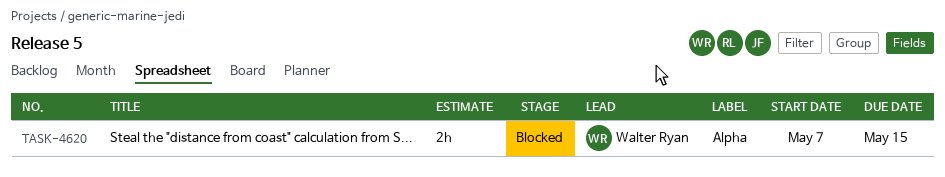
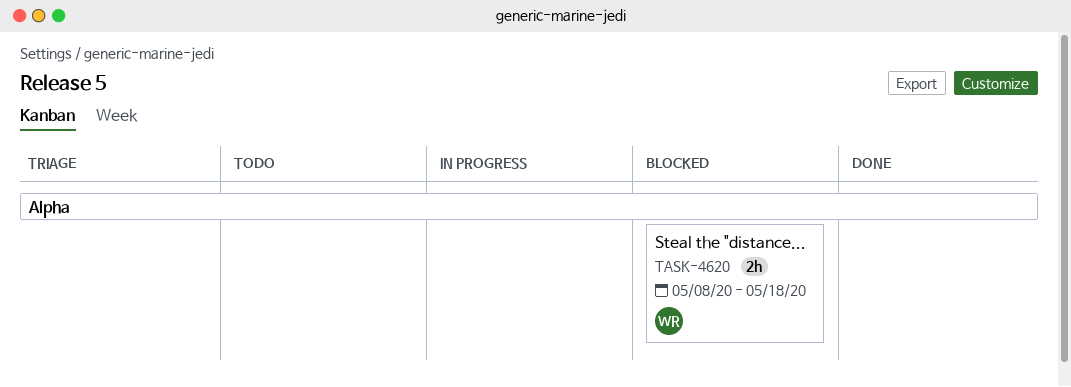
TASK-4620, start: May 7 -> May 8
TASK-4620, due: May 15 -> May 18

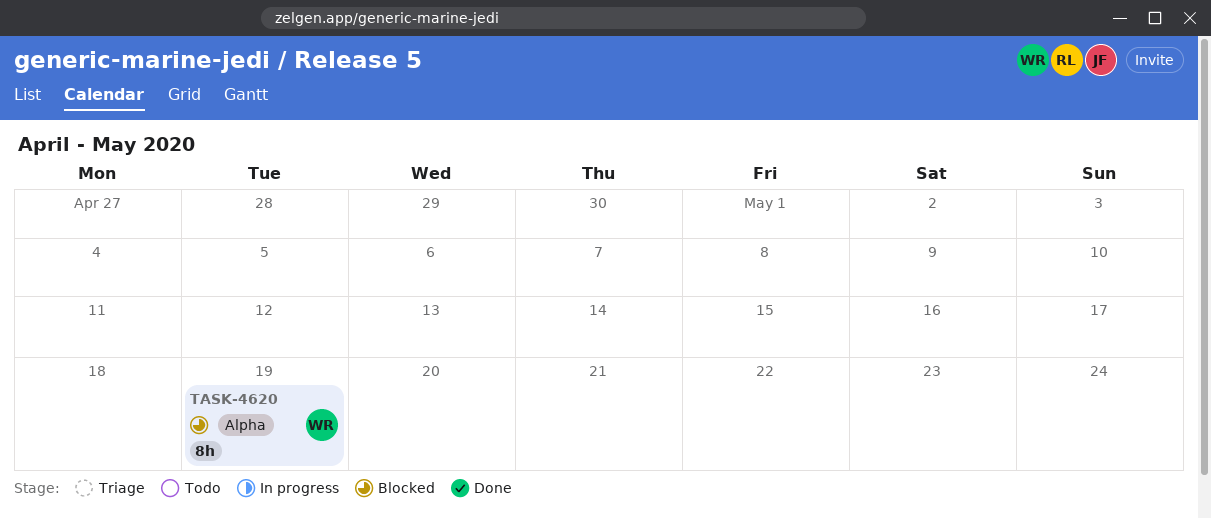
TASK-4620, estimate: 2h -> 8h
TASK-4620, due: May 18 -> May 19

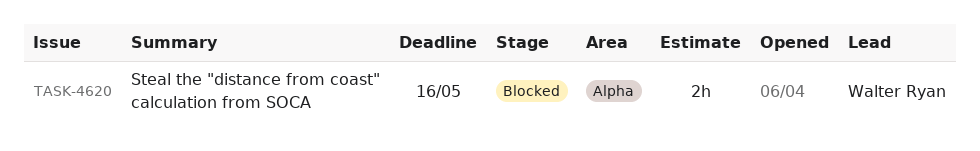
TASK-4620, estimate: 8h -> 2h
TASK-4620, due: May 19 -> May 16

